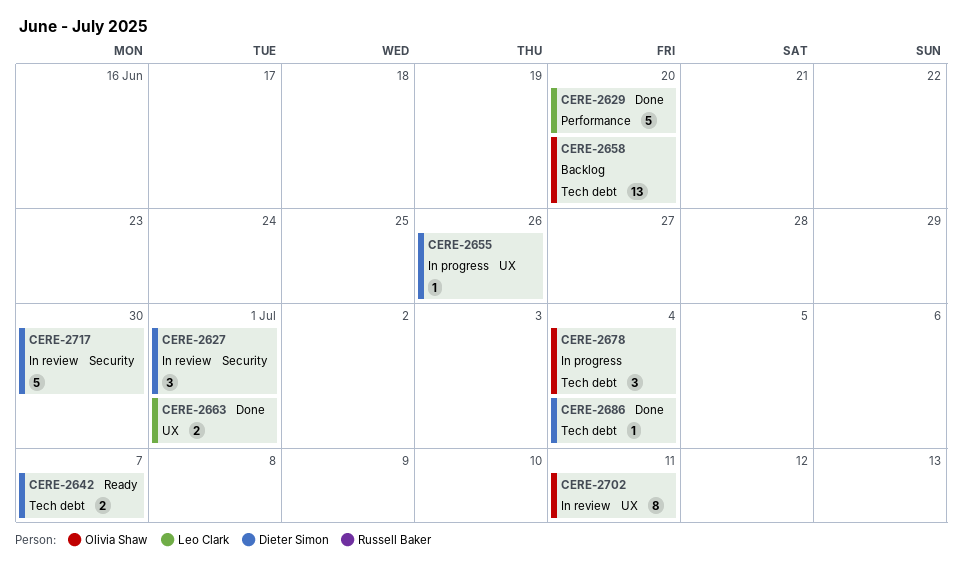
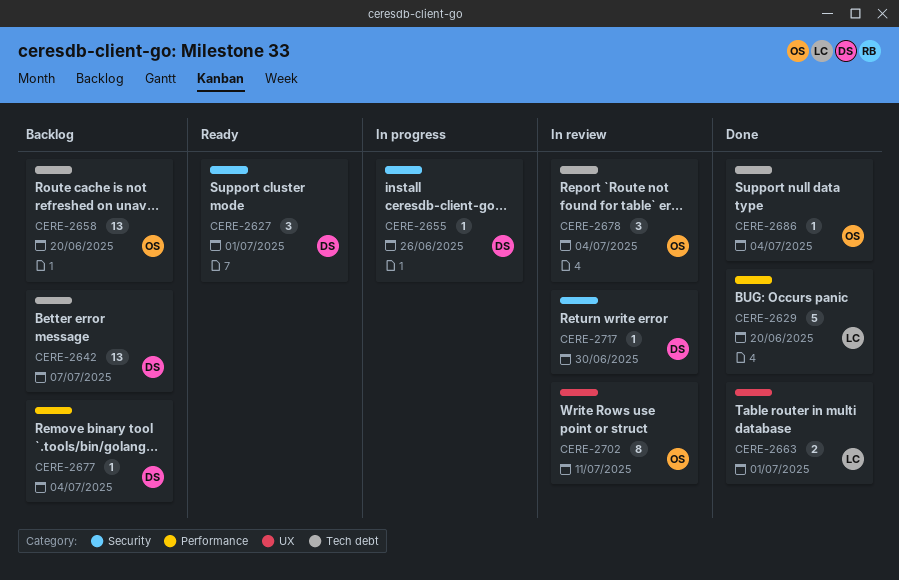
CERE-2627, status: In review -> Ready
CERE-2642, status: Ready -> Backlog
CERE-2642, estimate: 2 -> 13
CERE-2655, label: UX -> Security
CERE-2677: none -> present
CERE-2678, status: In progress -> In review
CERE-2686, owner: Dieter Simon -> Olivia Shaw
CERE-2717, estimate: 5 -> 1

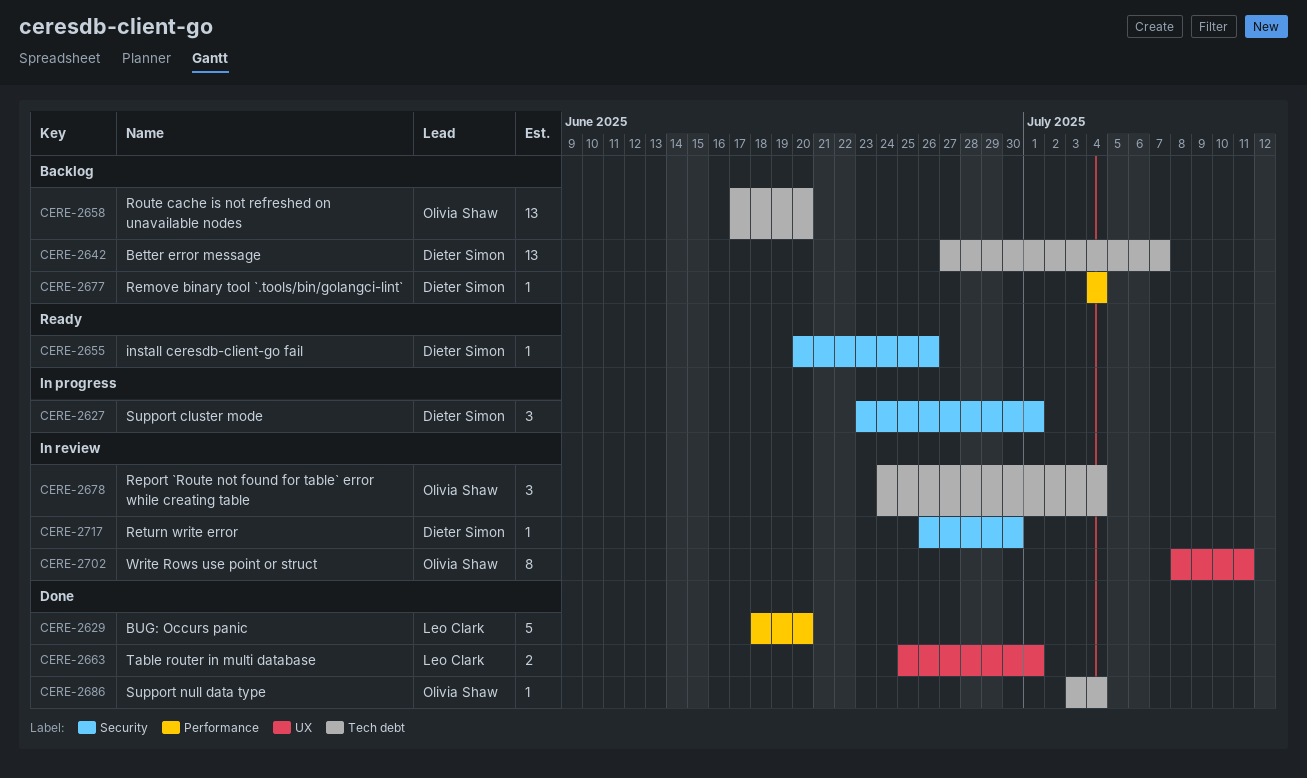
CERE-2627, status: Ready -> In progress
CERE-2655, status: In progress -> Ready

